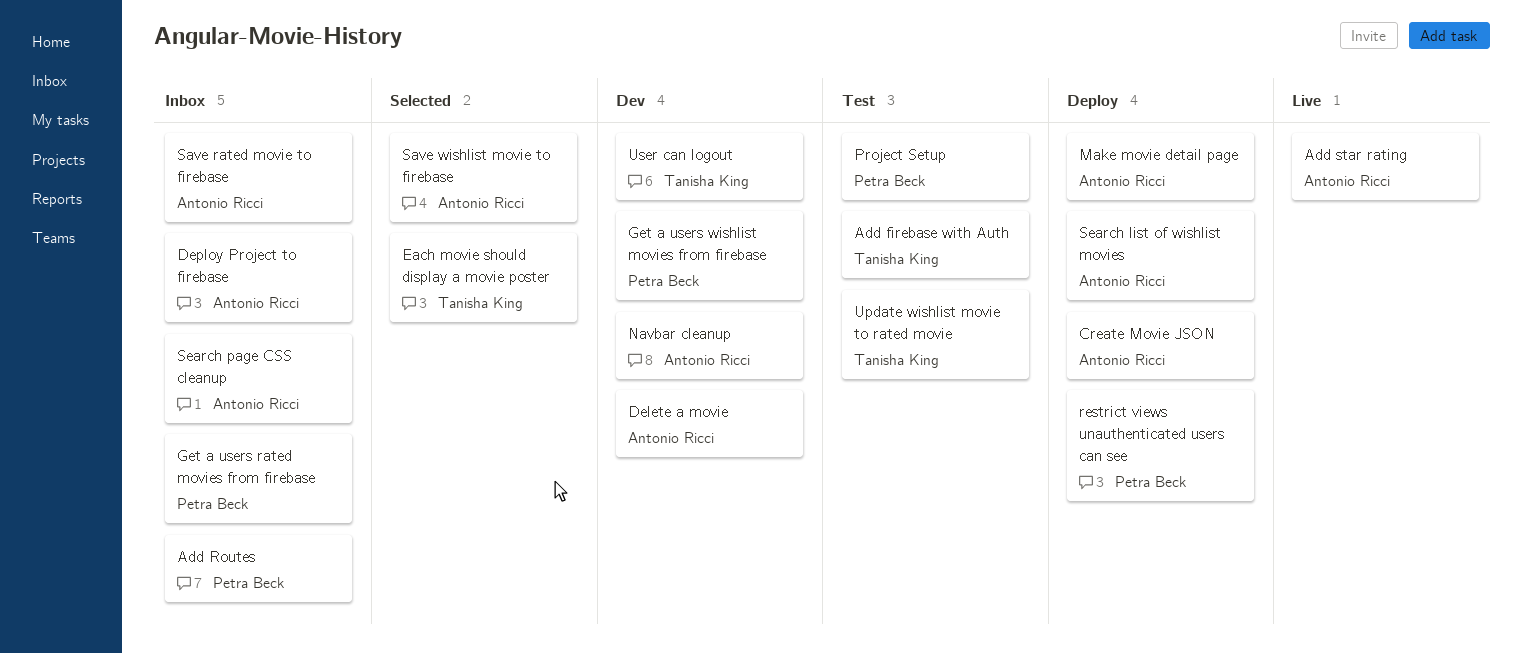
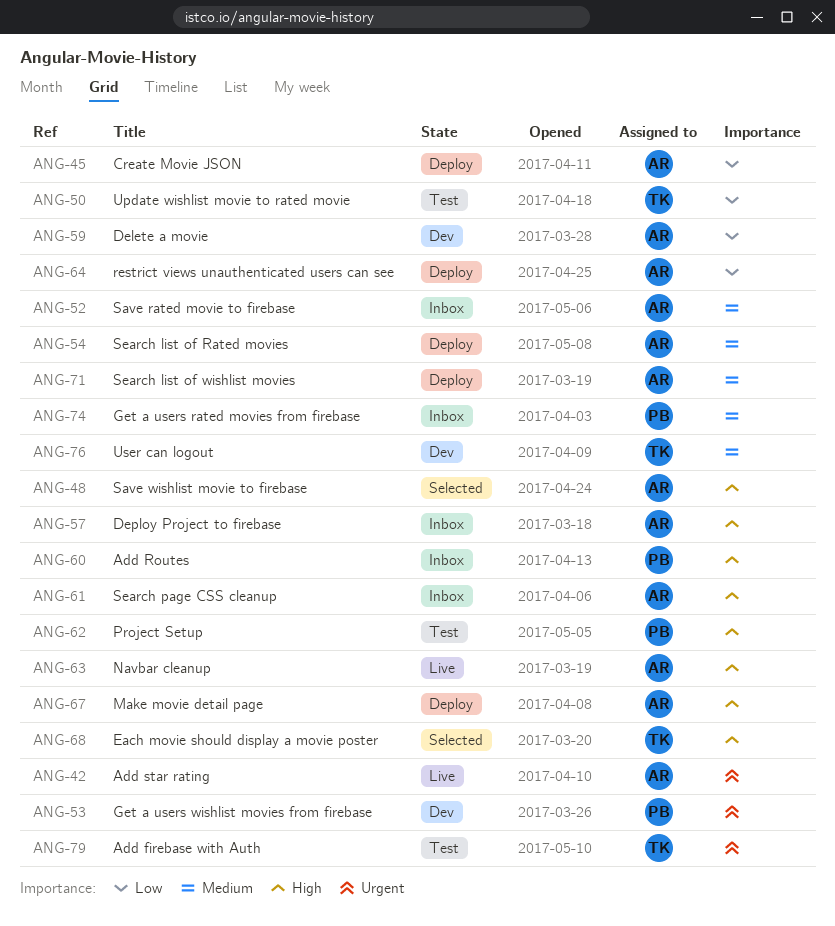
Navbar cleanup, status: Dev -> Live
restrict views unauthenticated users can see, owner: Petra Beck -> Antonio Ricci
Search list of Rated movies: none -> present

